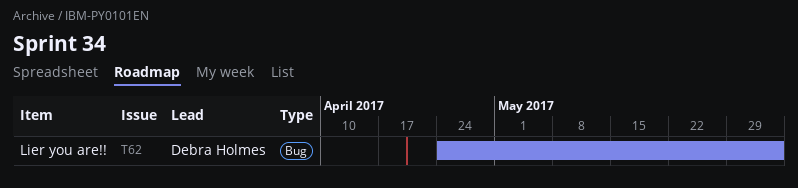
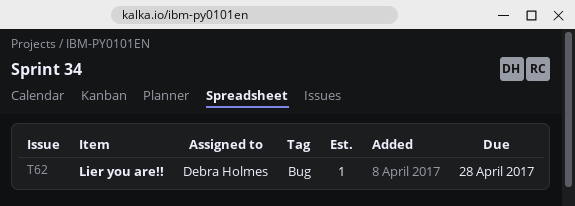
T62, due: Jun 2 -> Apr 28

